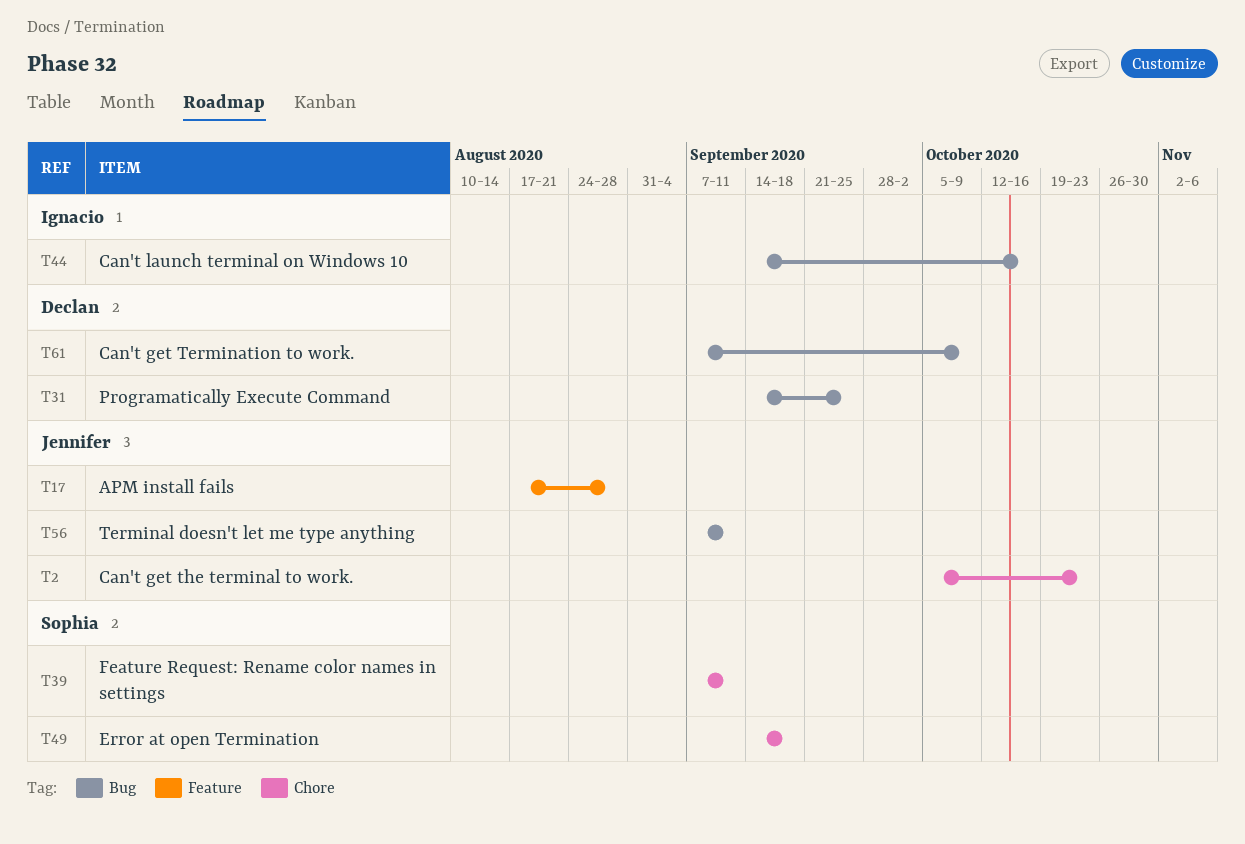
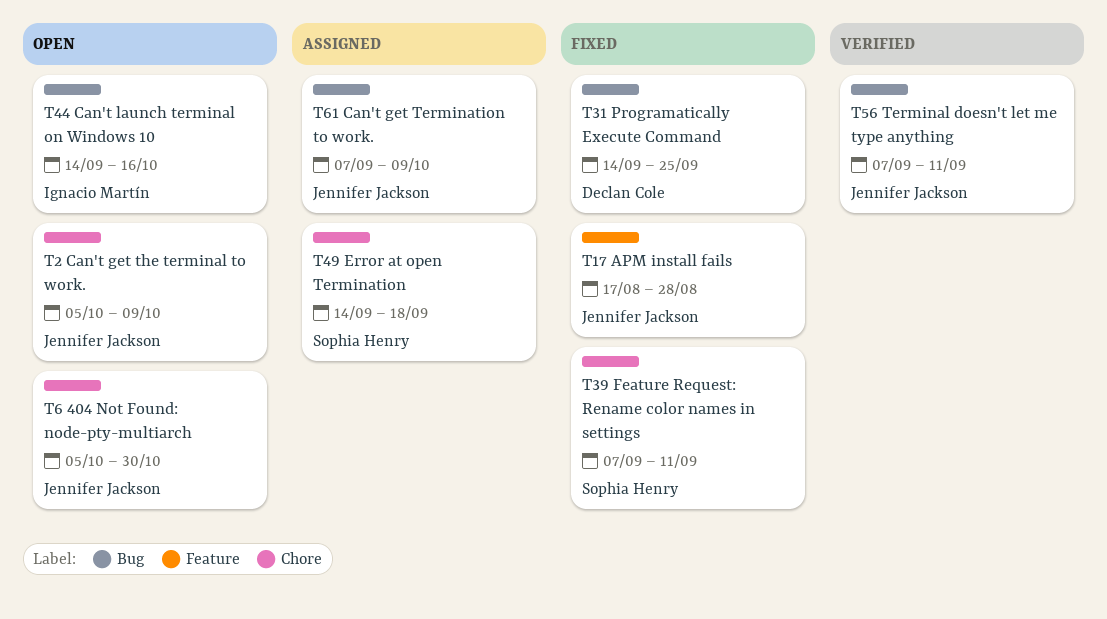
T2, due: Oct 23 -> Oct 9
T6: none -> present
T61, owner: Declan Cole -> Jennifer Jackson

